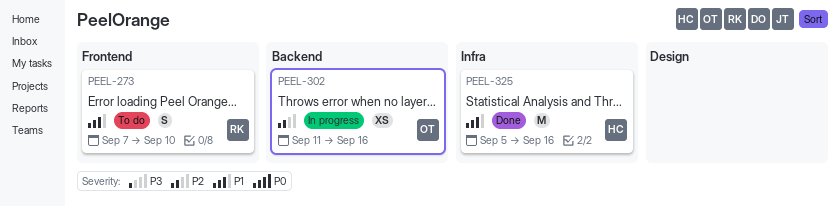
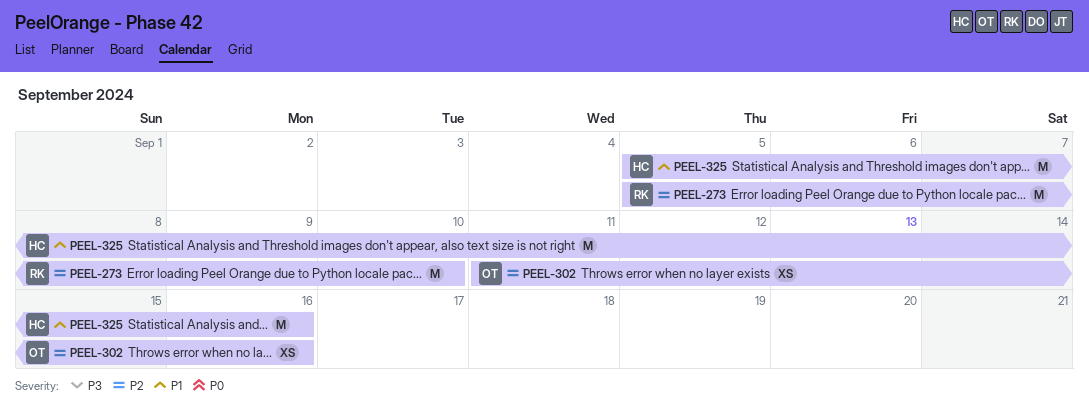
PEEL-273, priority: P1 -> P2
PEEL-273, estimate: S -> M
PEEL-273, start: Sep 7 -> Sep 5

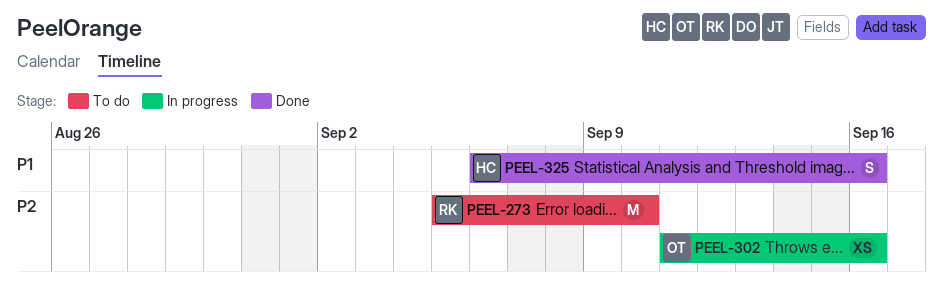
PEEL-325, estimate: M -> S
PEEL-325, start: Sep 5 -> Sep 6

